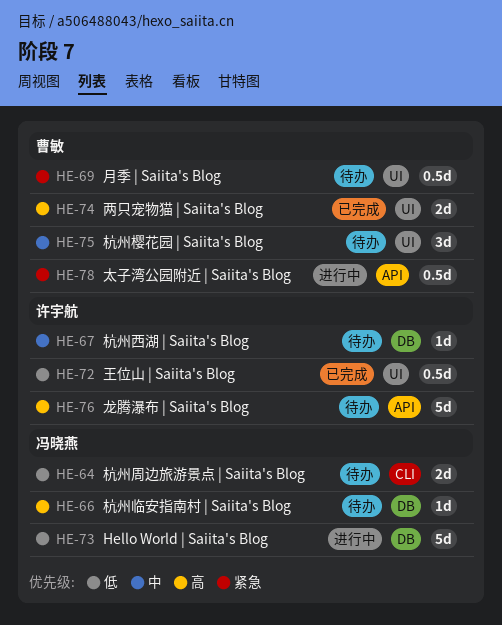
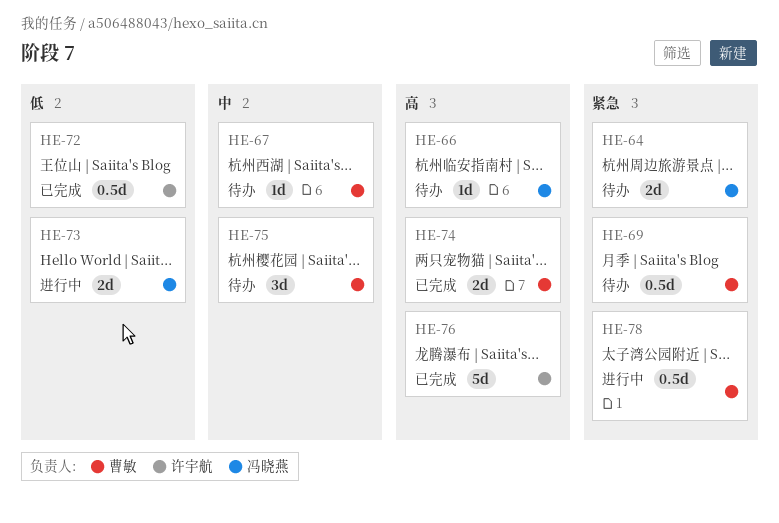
HE-64, priority: 低 -> 紧急
HE-67, owner: 许宇航 -> 曹敏
HE-73, estimate: 5d -> 2d
HE-76, status: 待办 -> 已完成

